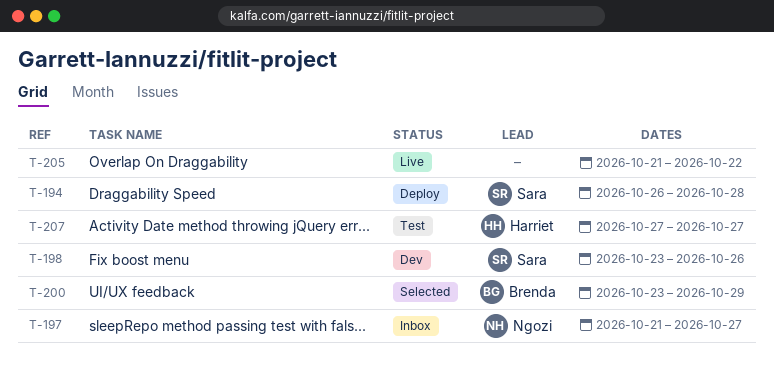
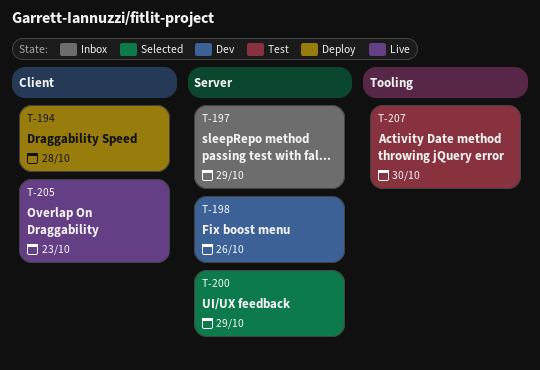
T-197, due: Oct 27 -> Oct 29
T-205, due: Oct 22 -> Oct 23
T-207, due: Oct 27 -> Oct 30

